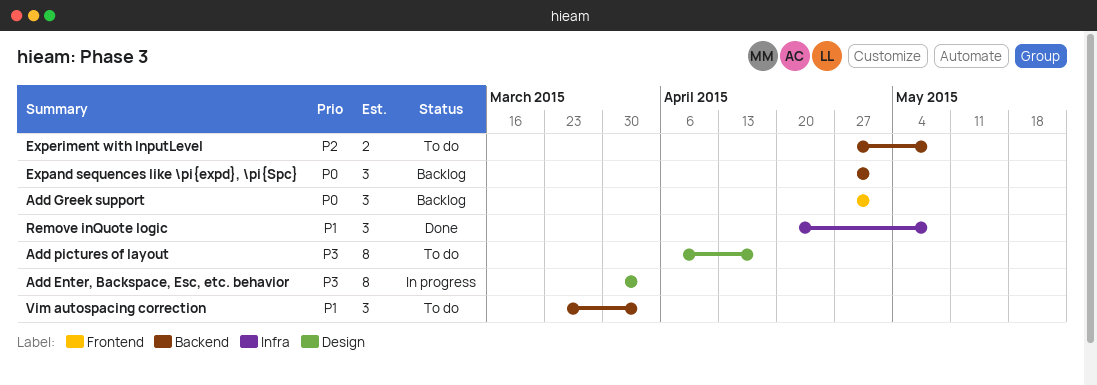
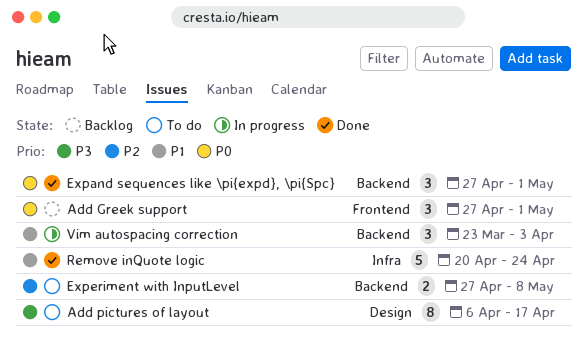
Add Enter, Backspace, Esc, etc. behavior: present -> none
Expand sequences like \pi{expd}, \pi{Spc}, status: Backlog -> Done
Remove inQuote logic, estimate: 3 -> 5
Remove inQuote logic, due: May 8 -> Apr 24
Vim autospacing correction, status: To do -> In progress

